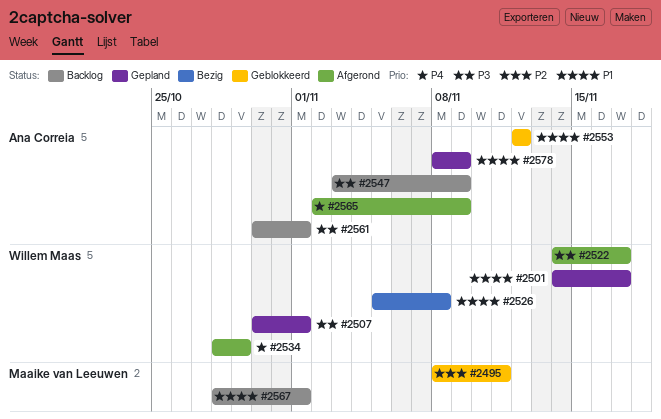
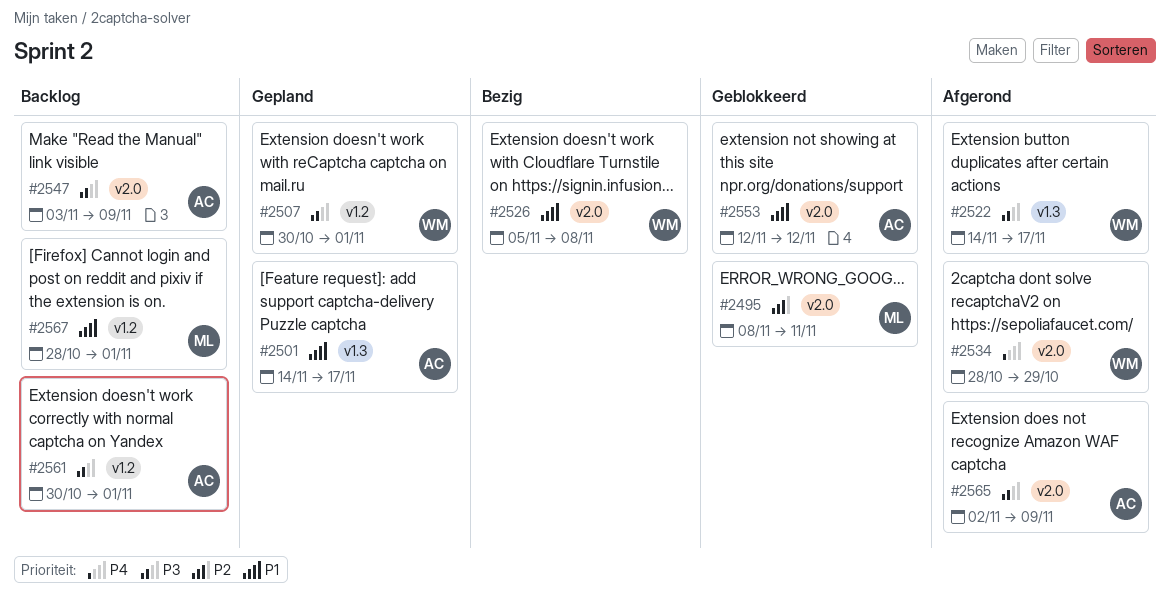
#2501, owner: Willem Maas -> Ana Correia
#2565, priority: P4 -> P3
#2578: present -> none

